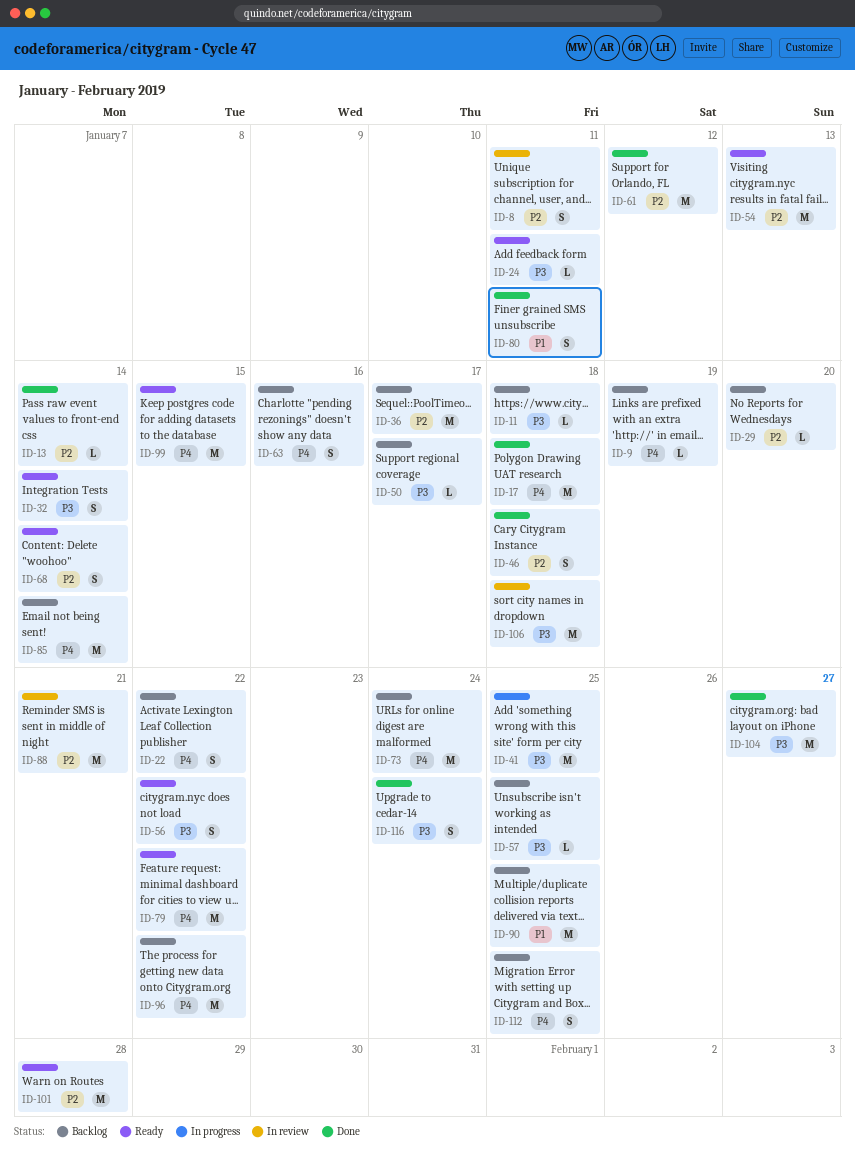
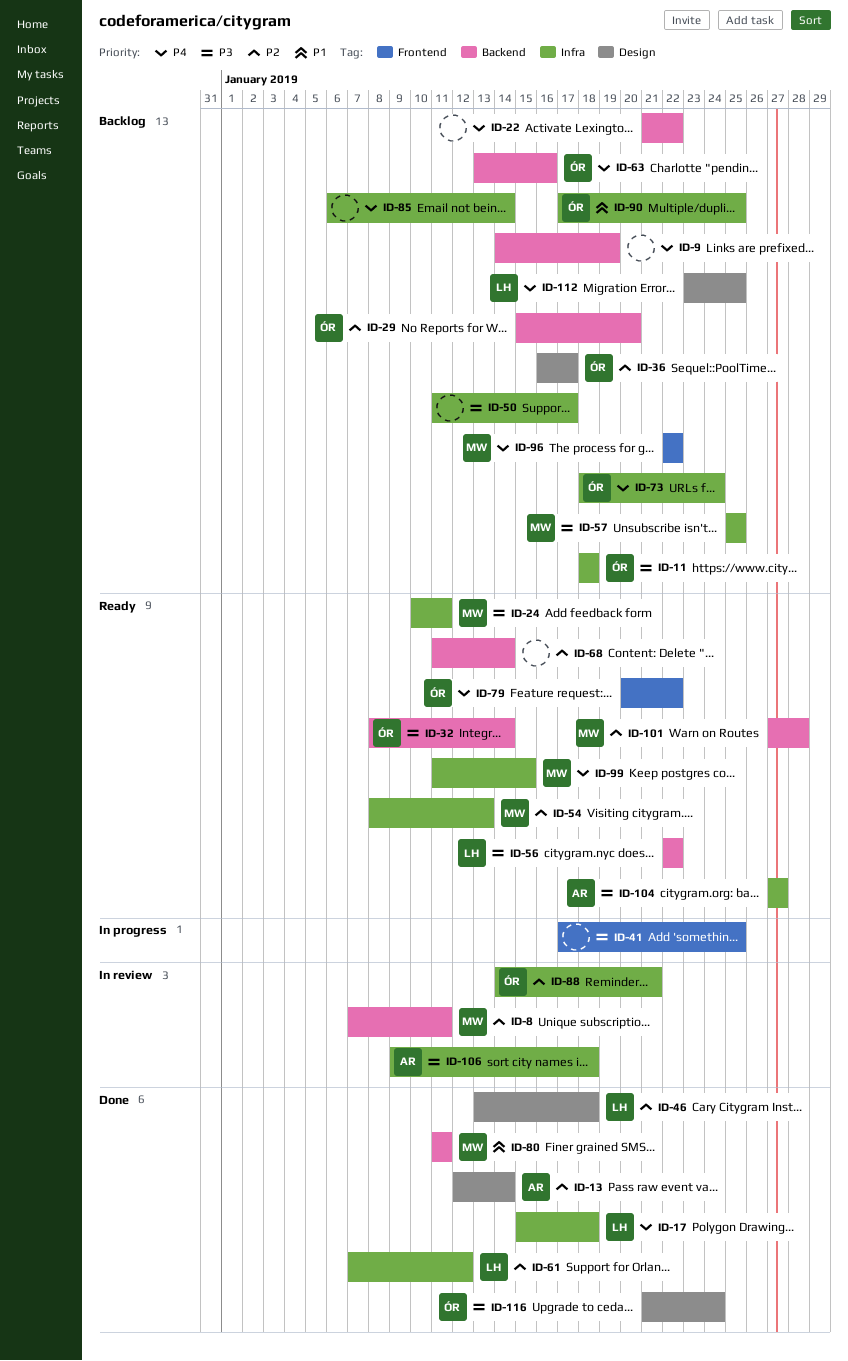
ID-104, status: Done -> Ready

